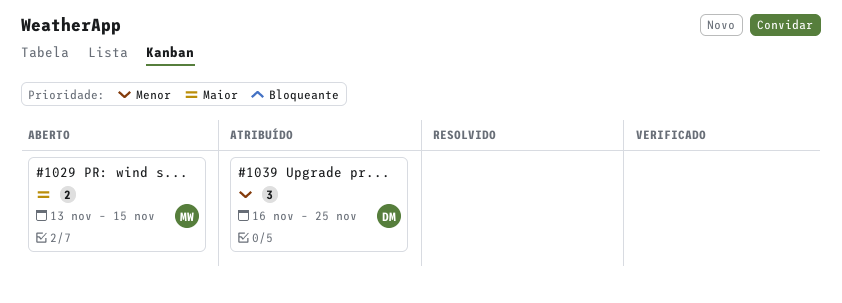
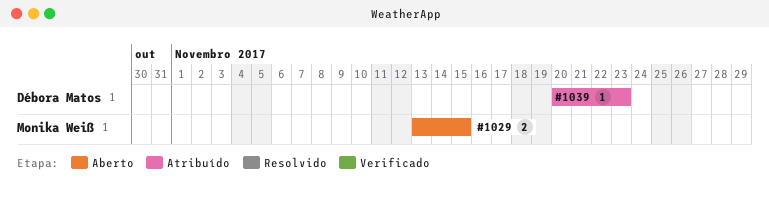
#1039, estimate: 3 -> 1
#1039, start: Nov 16 -> Nov 20
#1039, due: Nov 25 -> Nov 23

